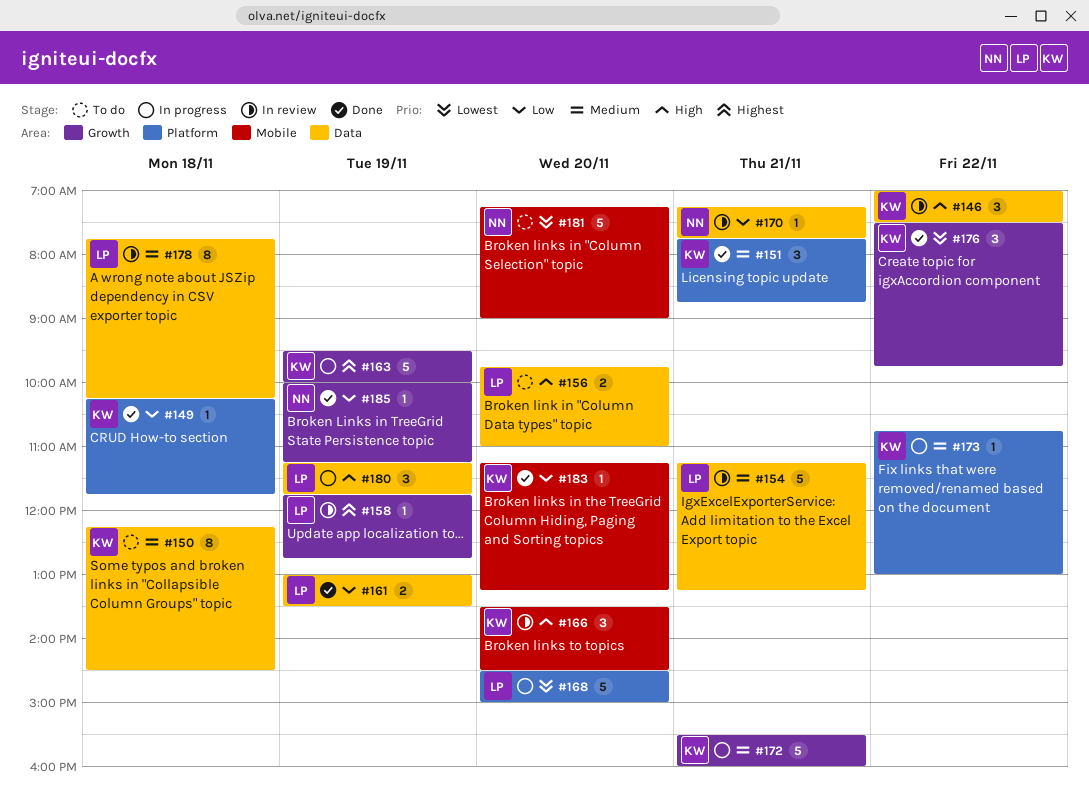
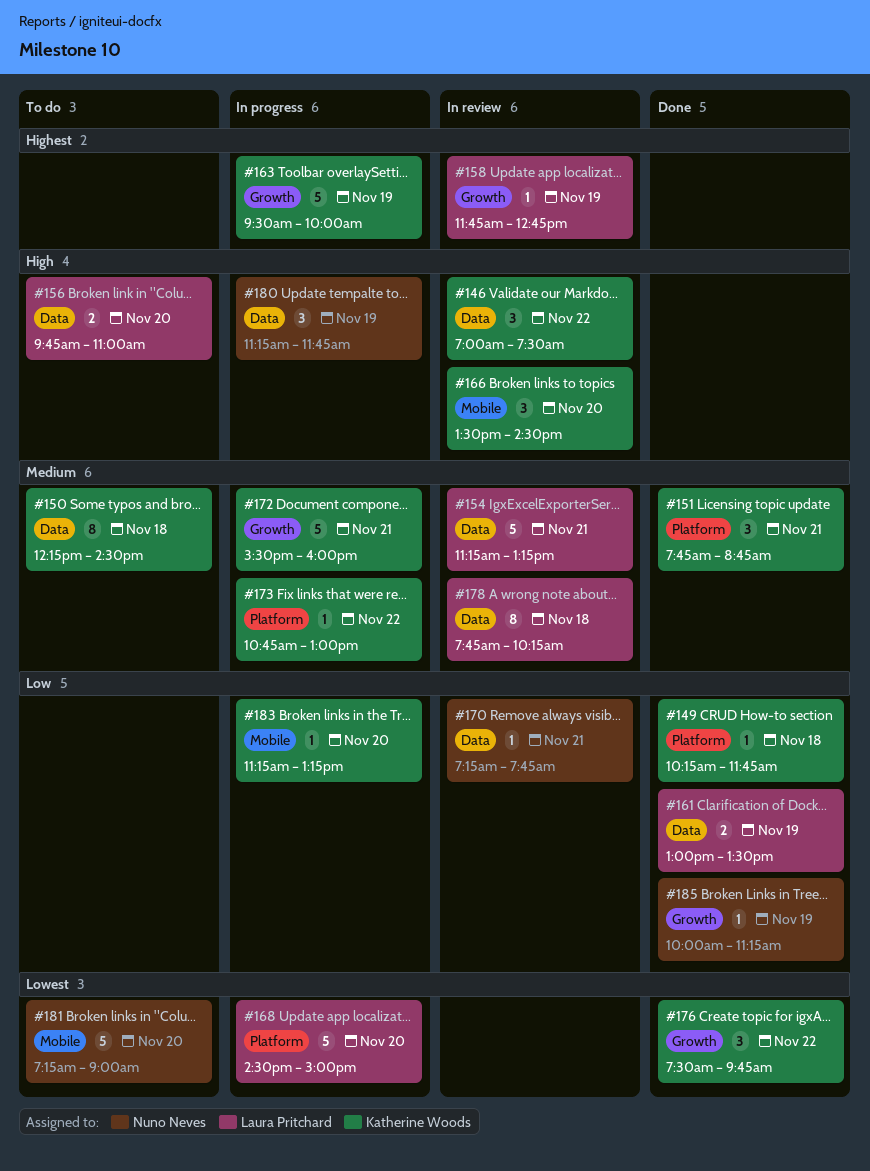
#180, owner: Laura Pritchard -> Nuno Neves
#183, status: Done -> In progress

